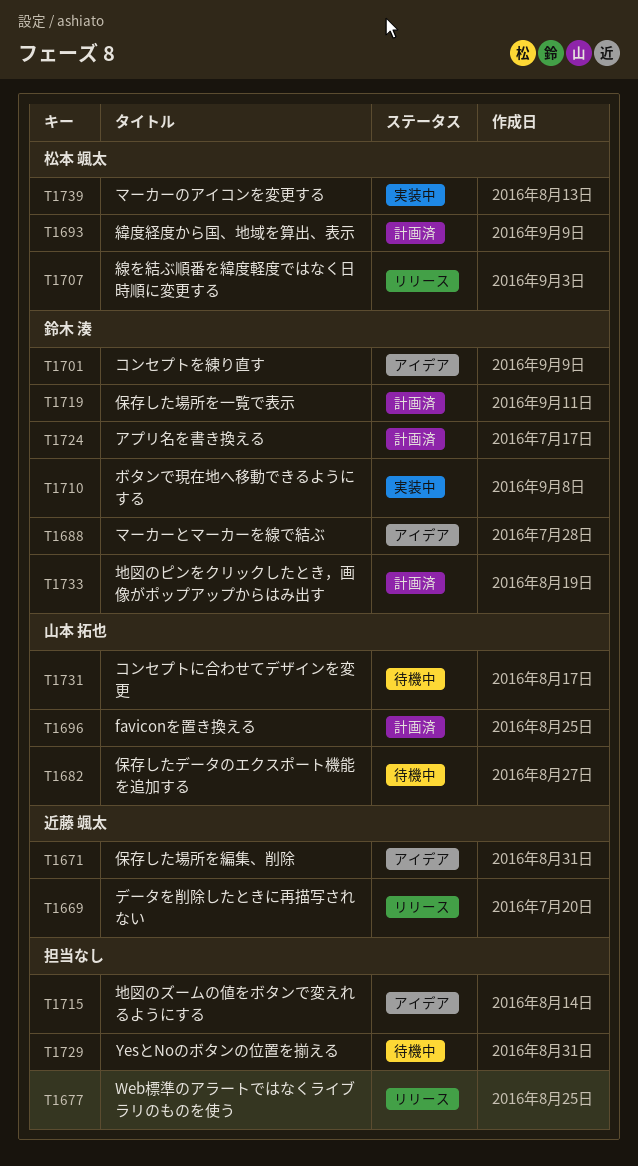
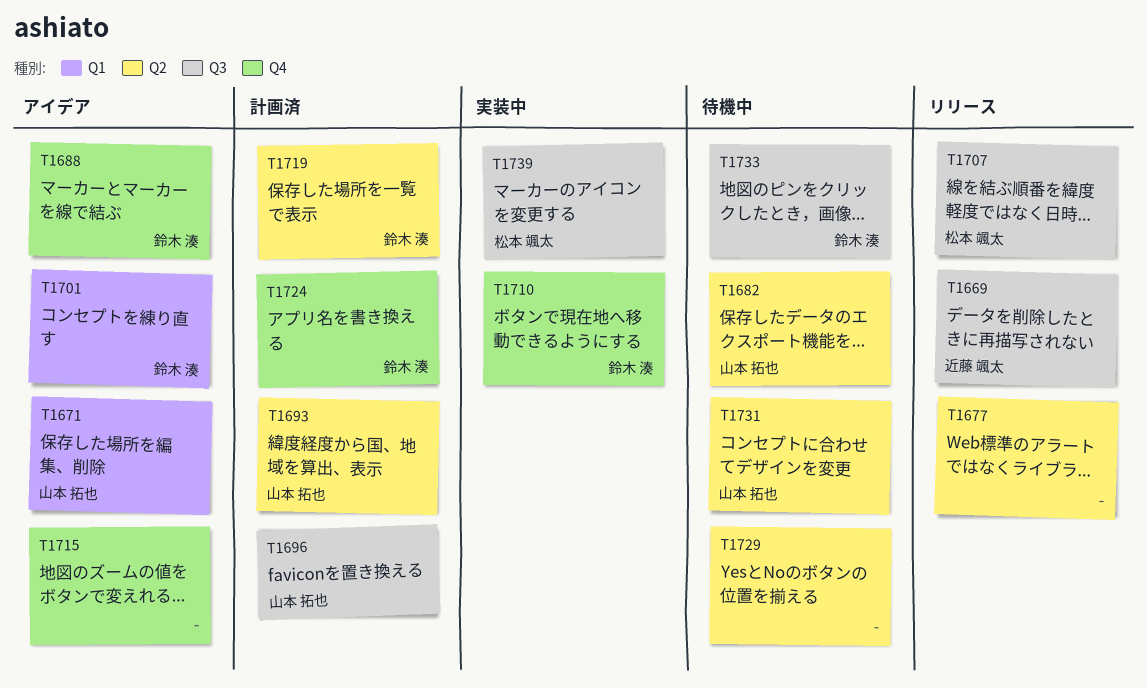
T1671, owner: 近藤 颯太 -> 山本 拓也
T1693, owner: 松本 颯太 -> 山本 拓也
T1733, status: 計画済 -> 待機中

